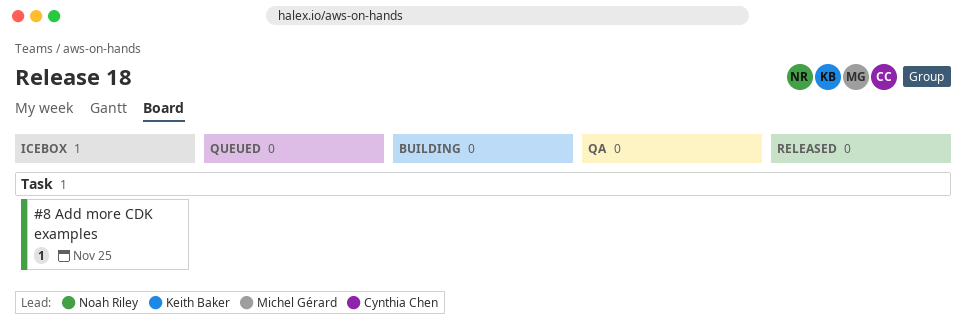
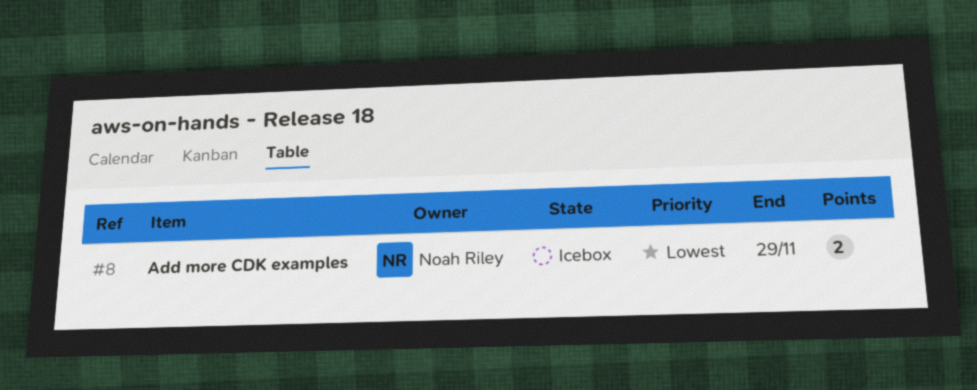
#8, estimate: 1 -> 2
#8, due: Nov 25 -> Nov 29

